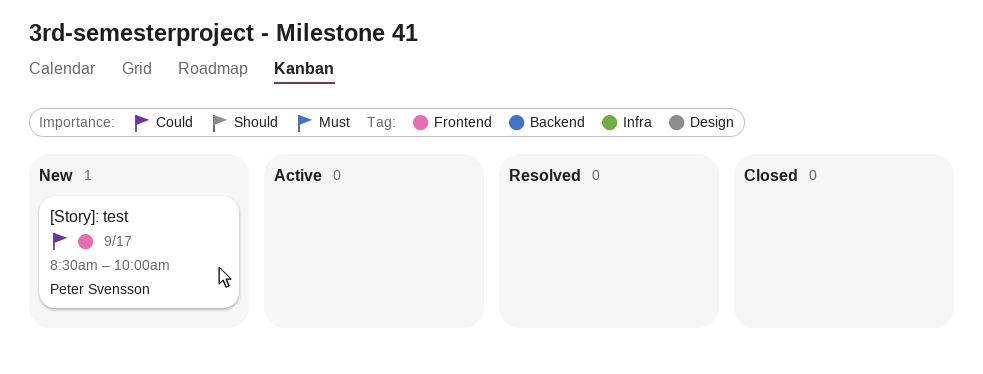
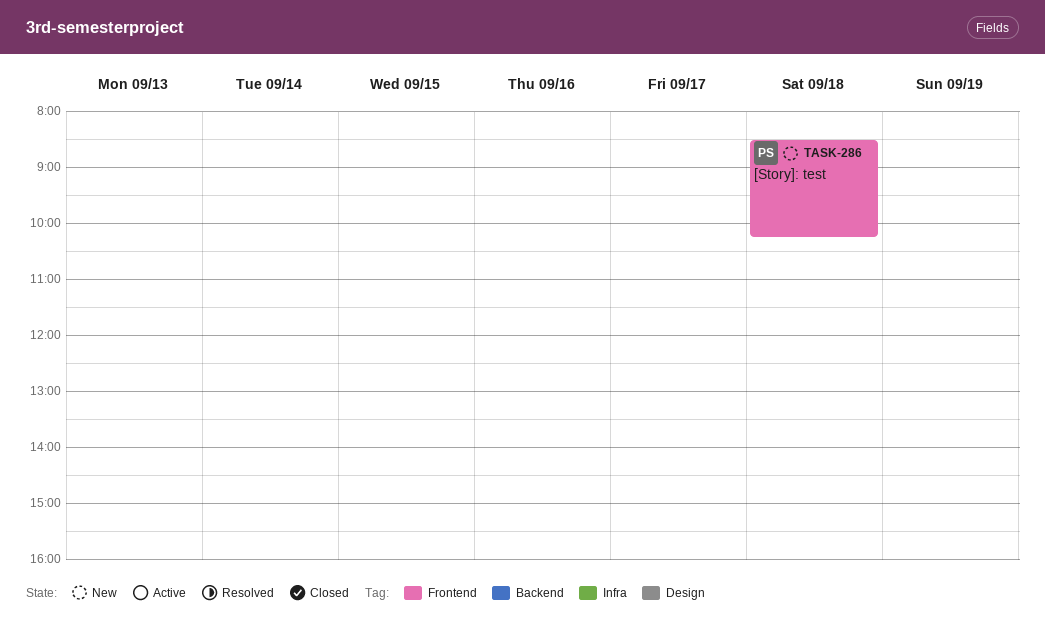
[Story]: test, day: Sep 17 -> Sep 18
[Story]: test, ends: 10:00 -> 10:15

